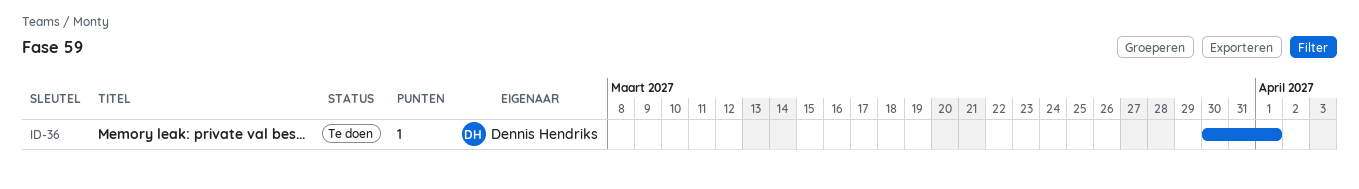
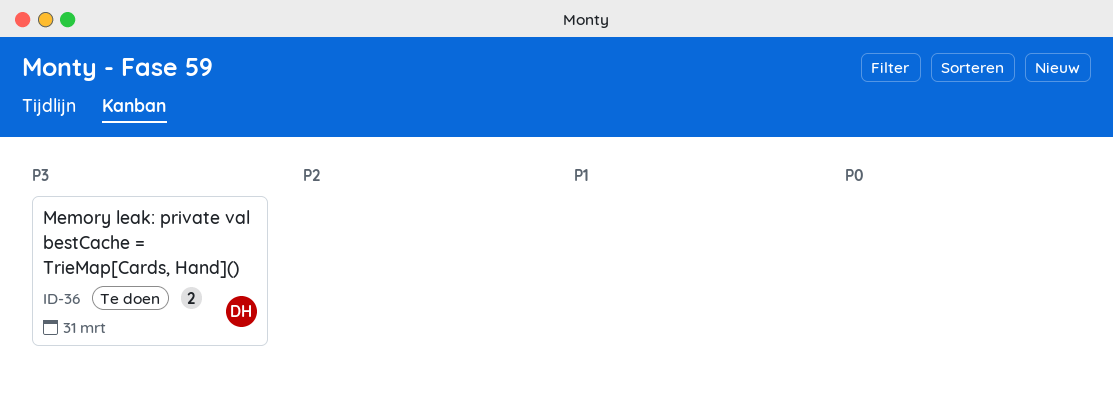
ID-36, estimate: 1 -> 2
ID-36, due: Apr 1 -> Mar 31

